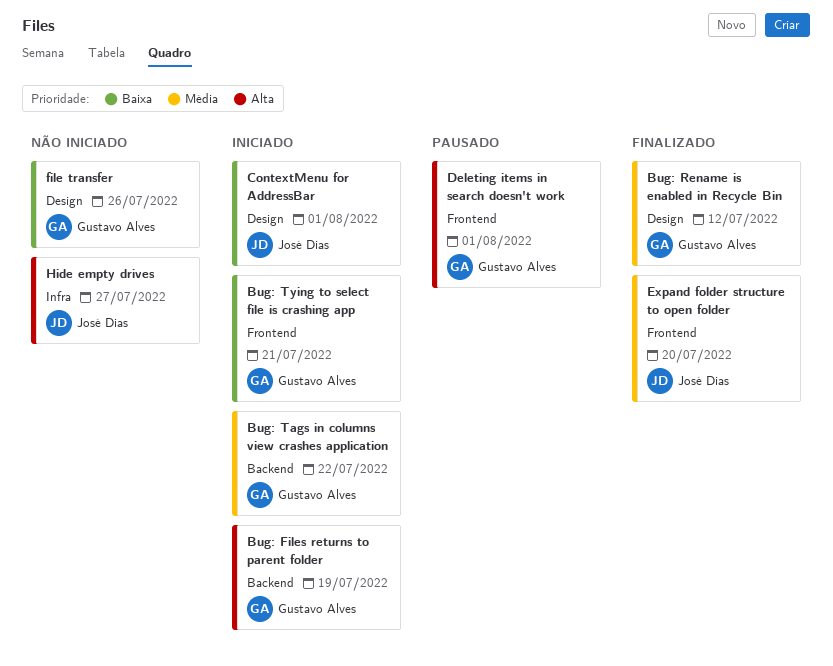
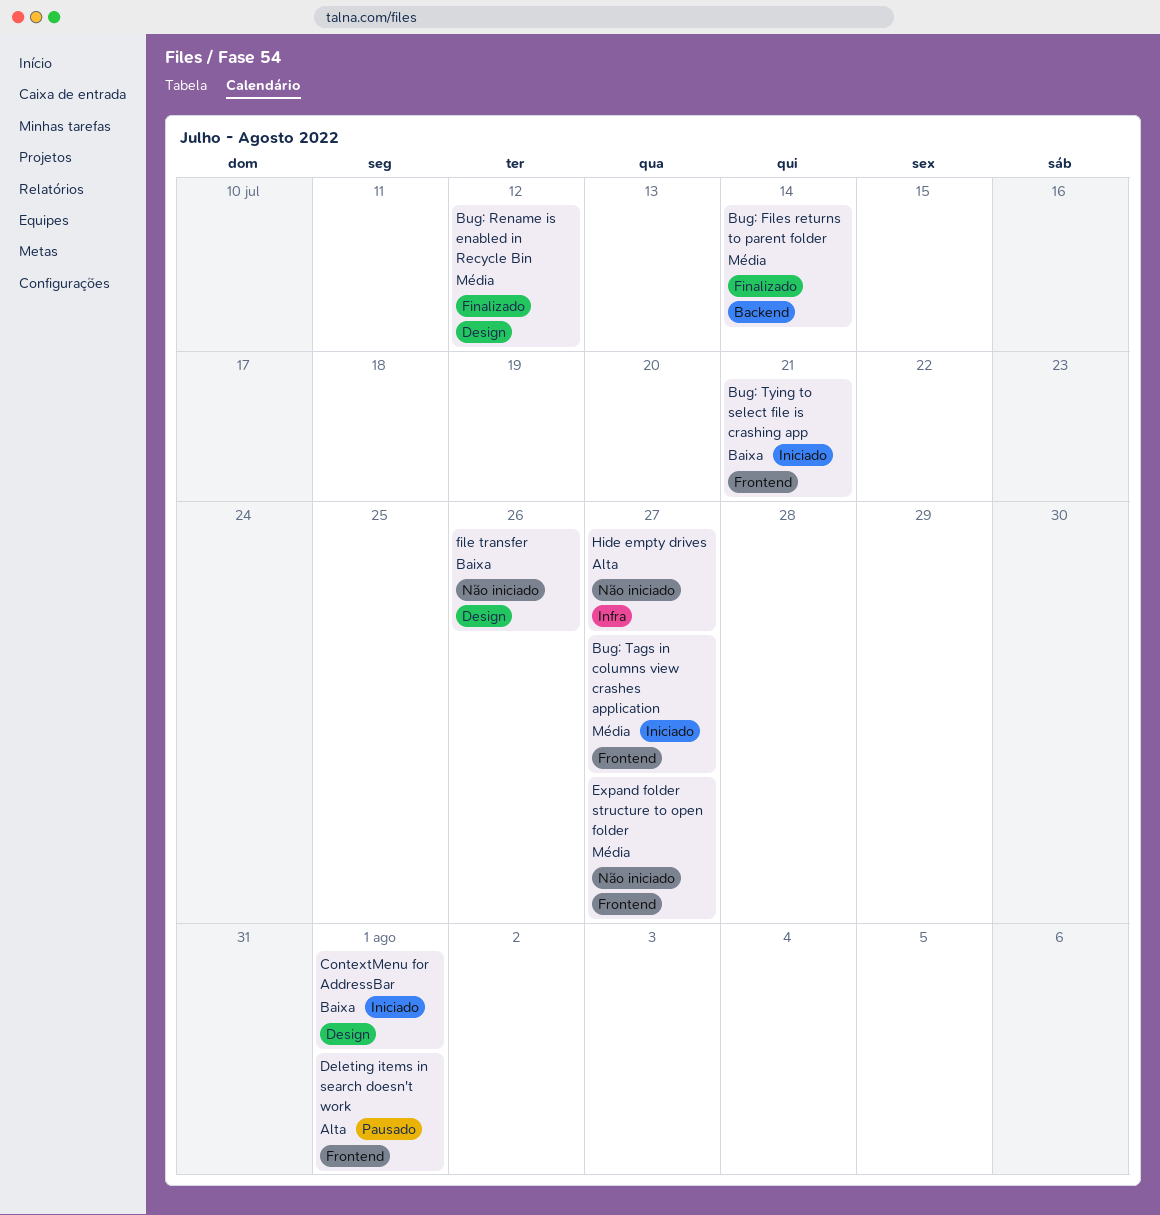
Bug: Files returns to parent folder, status: Iniciado -> Finalizado
Bug: Files returns to parent folder, priority: Alta -> Média
Bug: Files returns to parent folder, due: Jul 19 -> Jul 14
Bug: Tags in columns view crashes application, label: Backend -> Frontend
Bug: Tags in columns view crashes application, due: Jul 22 -> Jul 27
Expand folder structure to open folder, status: Finalizado -> Não iniciado
Expand folder structure to open folder, due: Jul 20 -> Jul 27

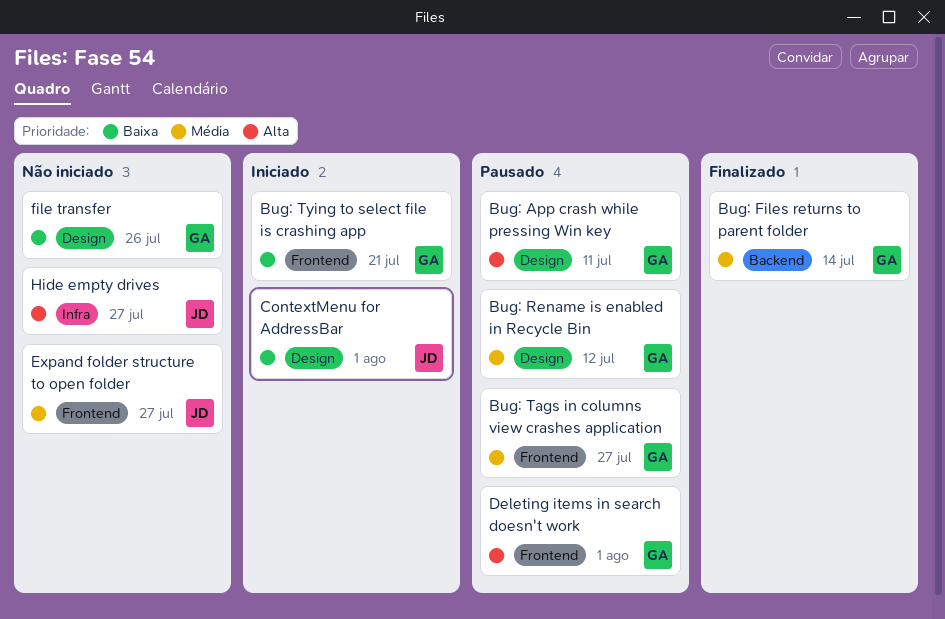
Bug: App crash while pressing Win key: none -> present
Bug: Rename is enabled in Recycle Bin, status: Finalizado -> Pausado
Bug: Tags in columns view crashes application, status: Iniciado -> Pausado

